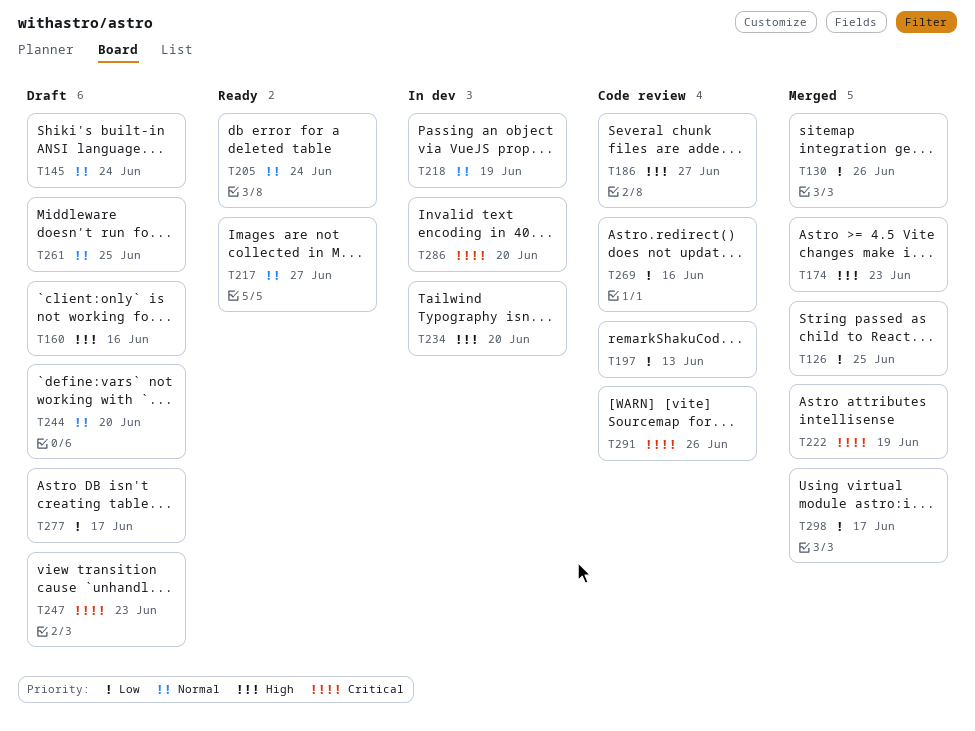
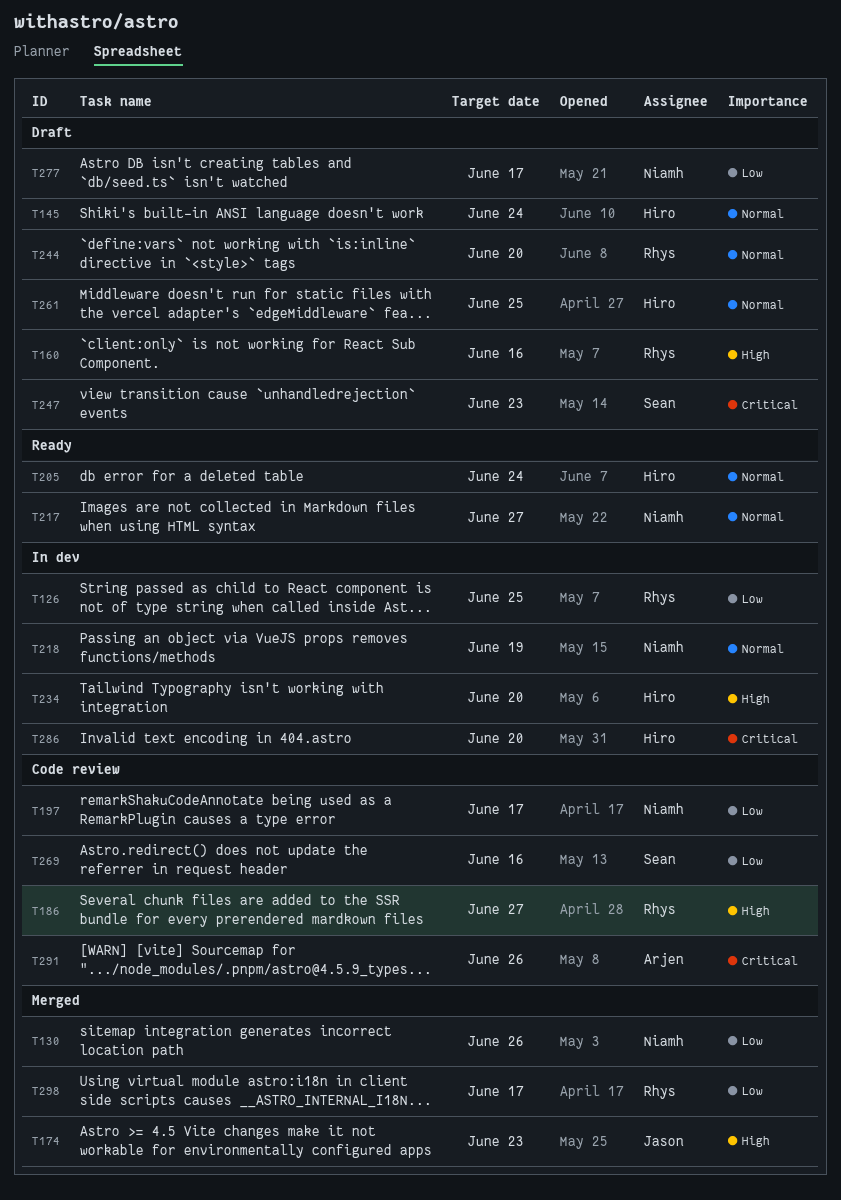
T126, status: Merged -> In dev
T197, due: Jun 13 -> Jun 17
T222: present -> none

